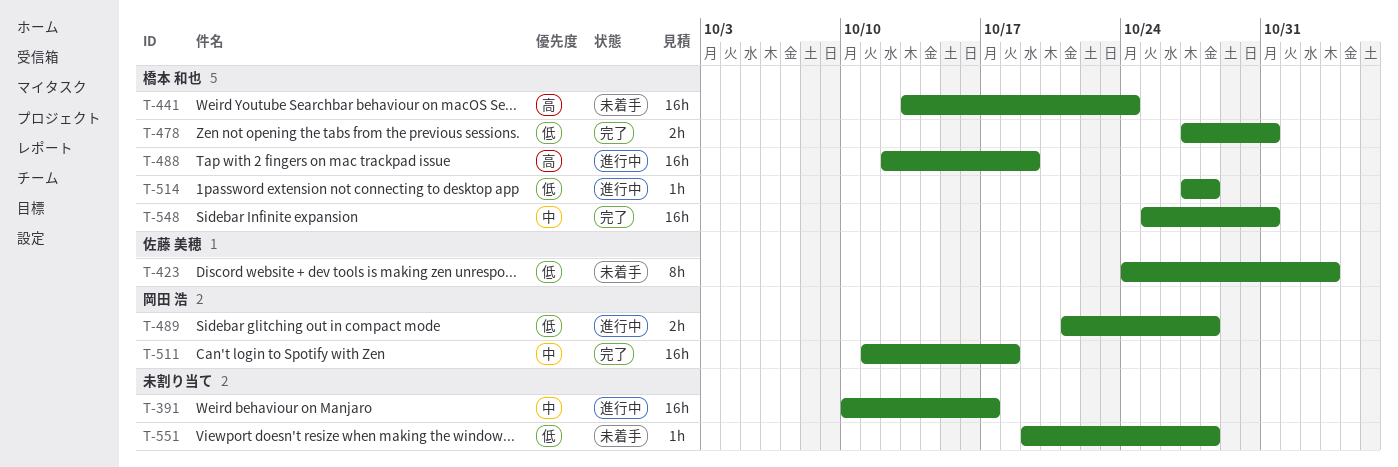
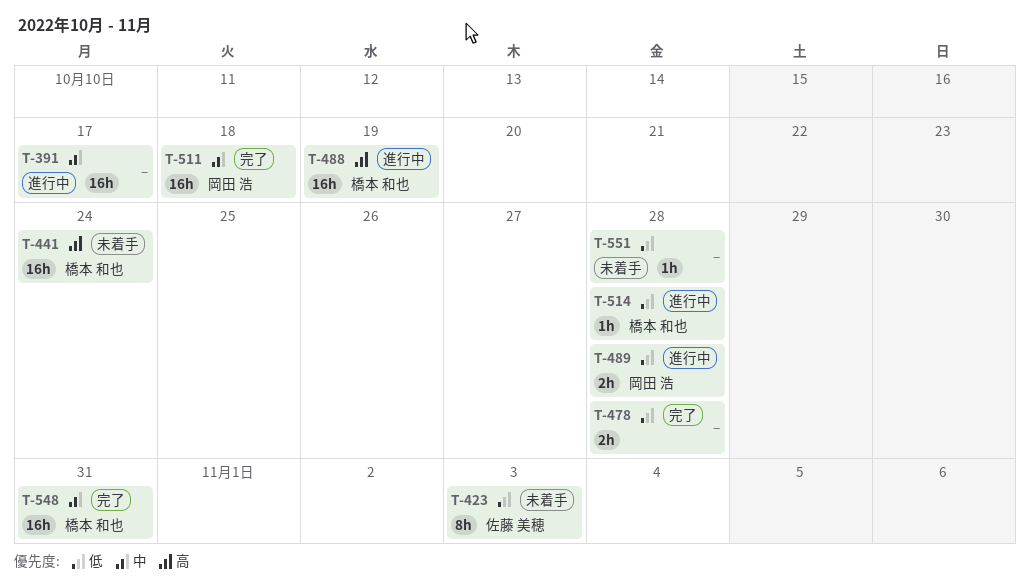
T-478, owner: 橋本 和也 -> none
T-478, due: Oct 31 -> Oct 28

